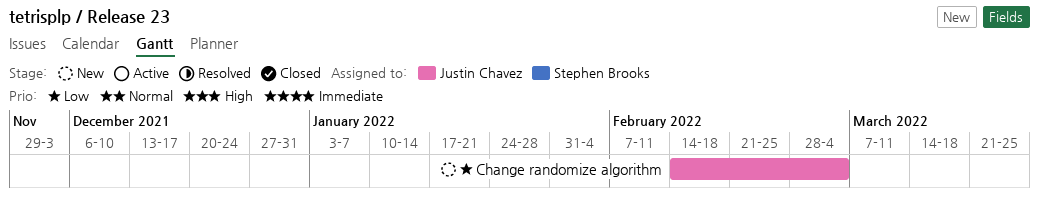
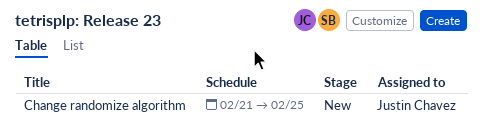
Change randomize algorithm, start: Feb 14 -> Feb 21
Change randomize algorithm, due: Mar 4 -> Feb 25

